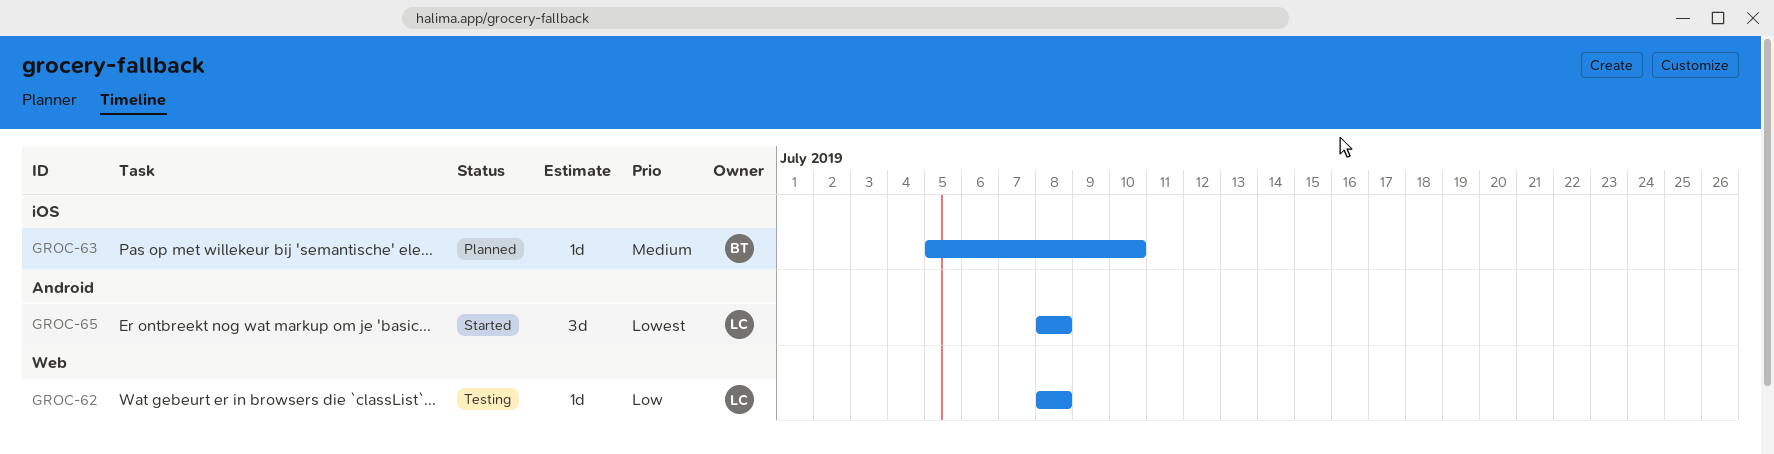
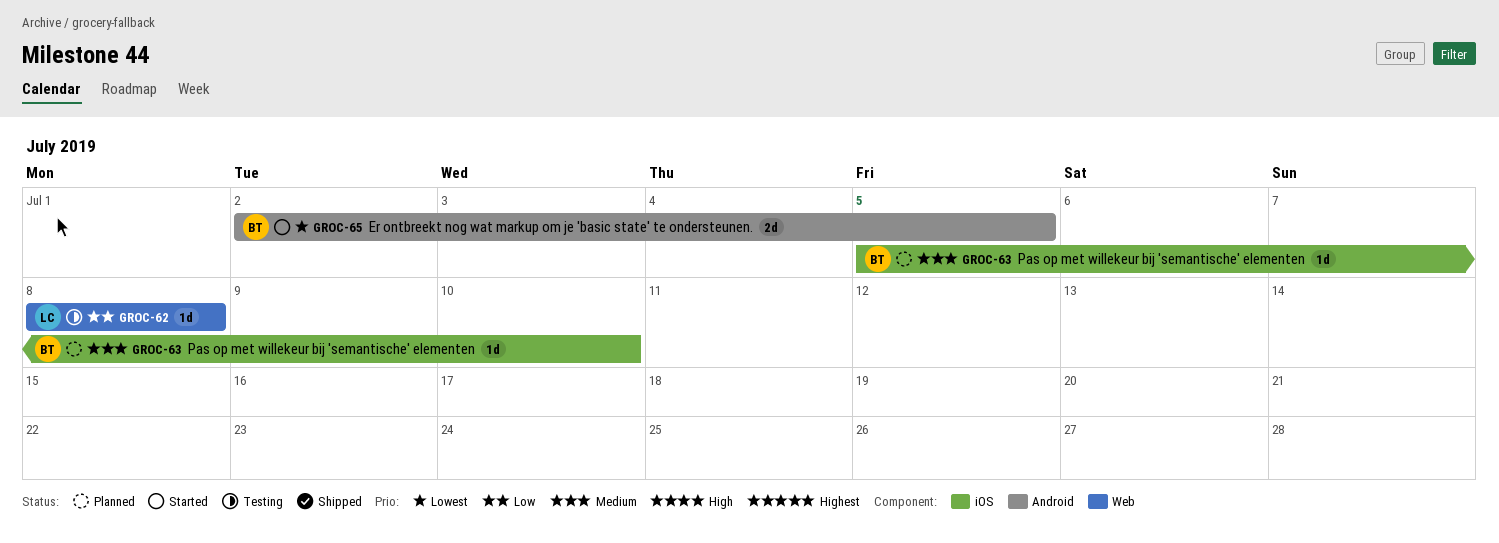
GROC-65, owner: LC -> BT
GROC-65, estimate: 3d -> 2d
GROC-65, start: Jul 8 -> Jul 2
GROC-65, due: Jul 8 -> Jul 5

